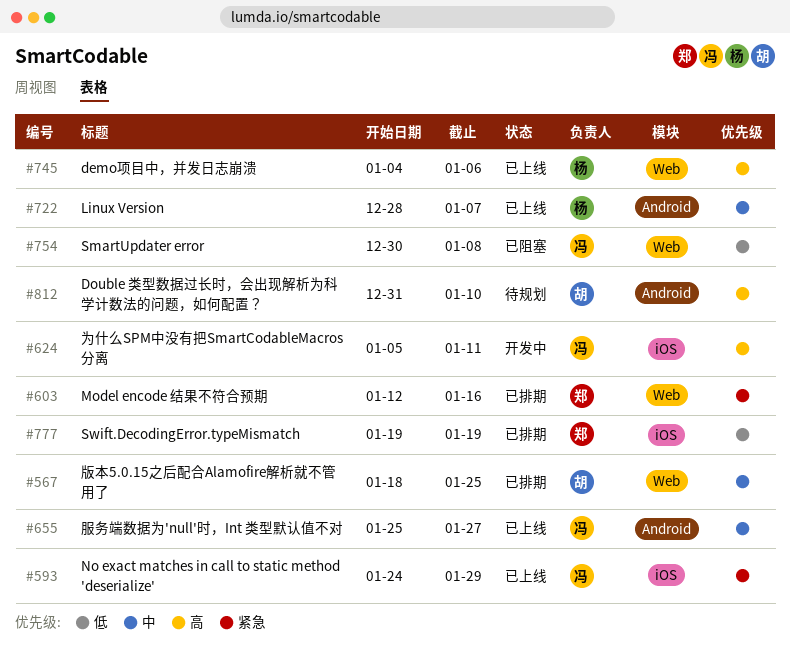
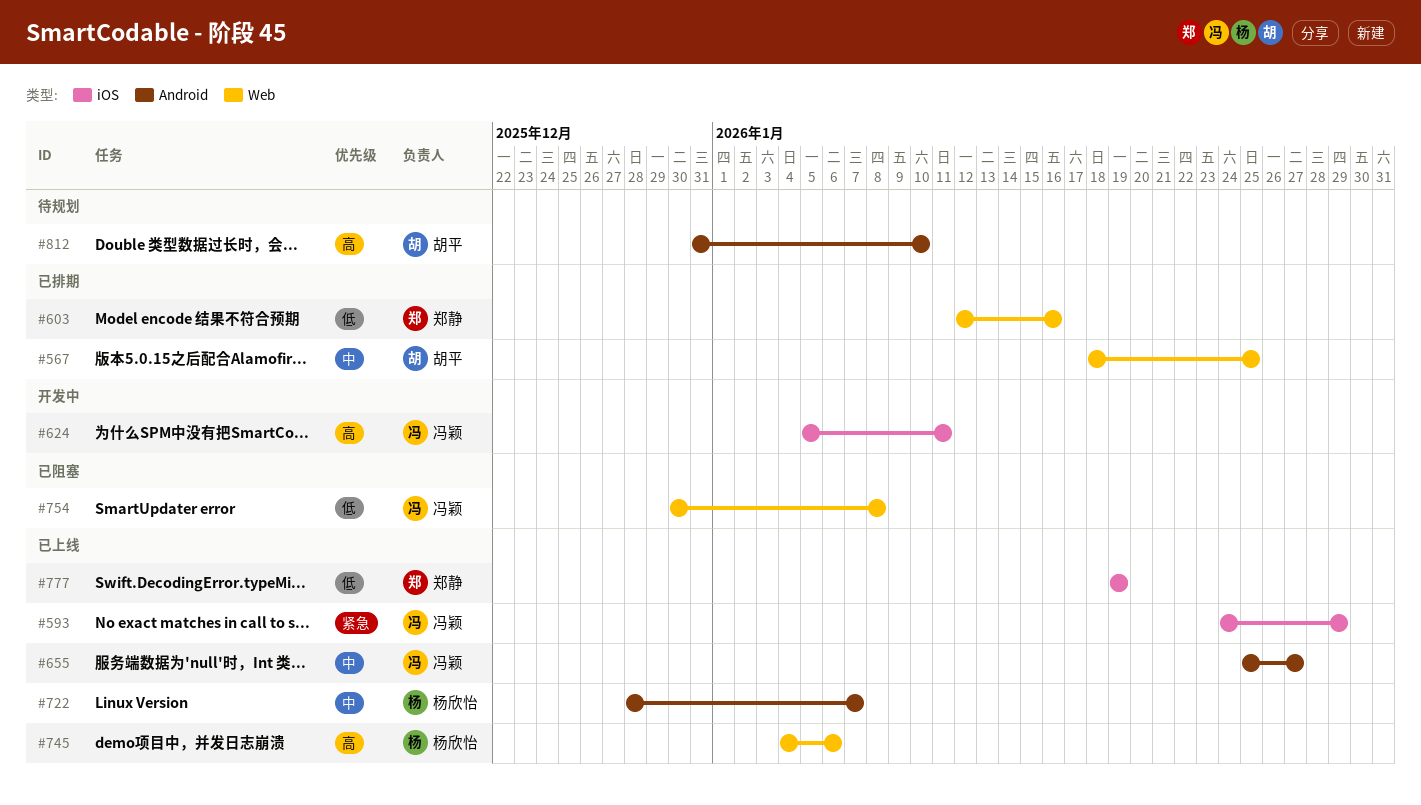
#603, priority: 紧急 -> 低
#777, status: 已排期 -> 已上线

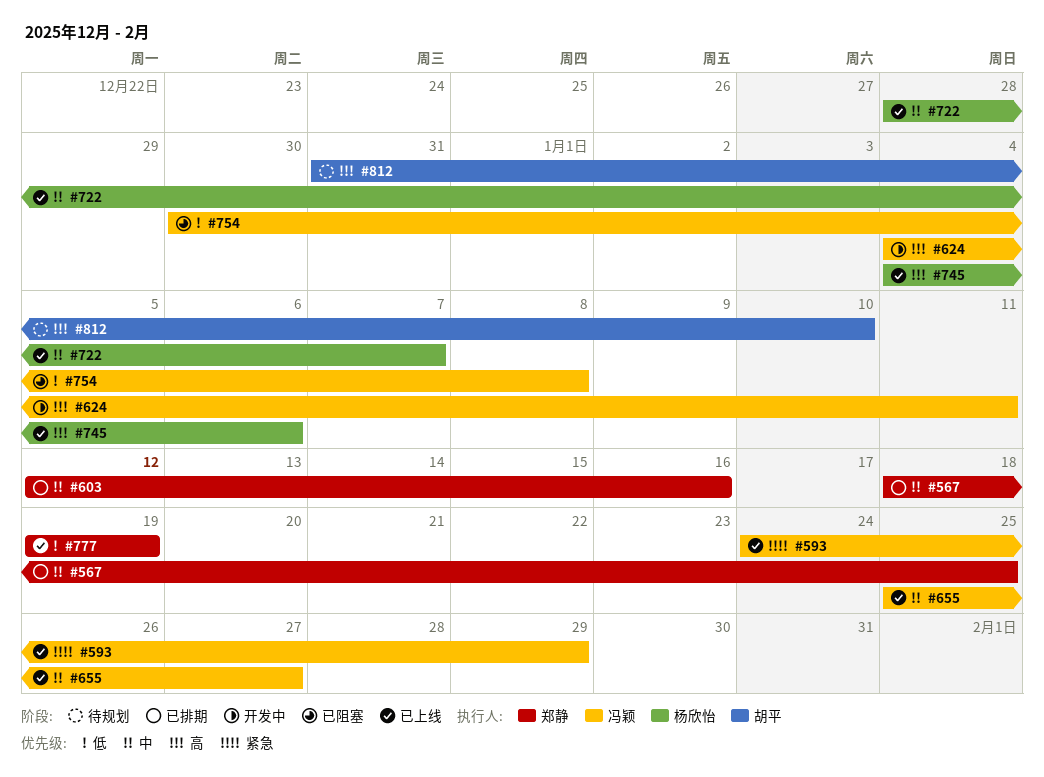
#567, owner: 胡平 -> 郑静
#603, priority: 低 -> 中
#624, start: Jan 5 -> Jan 4

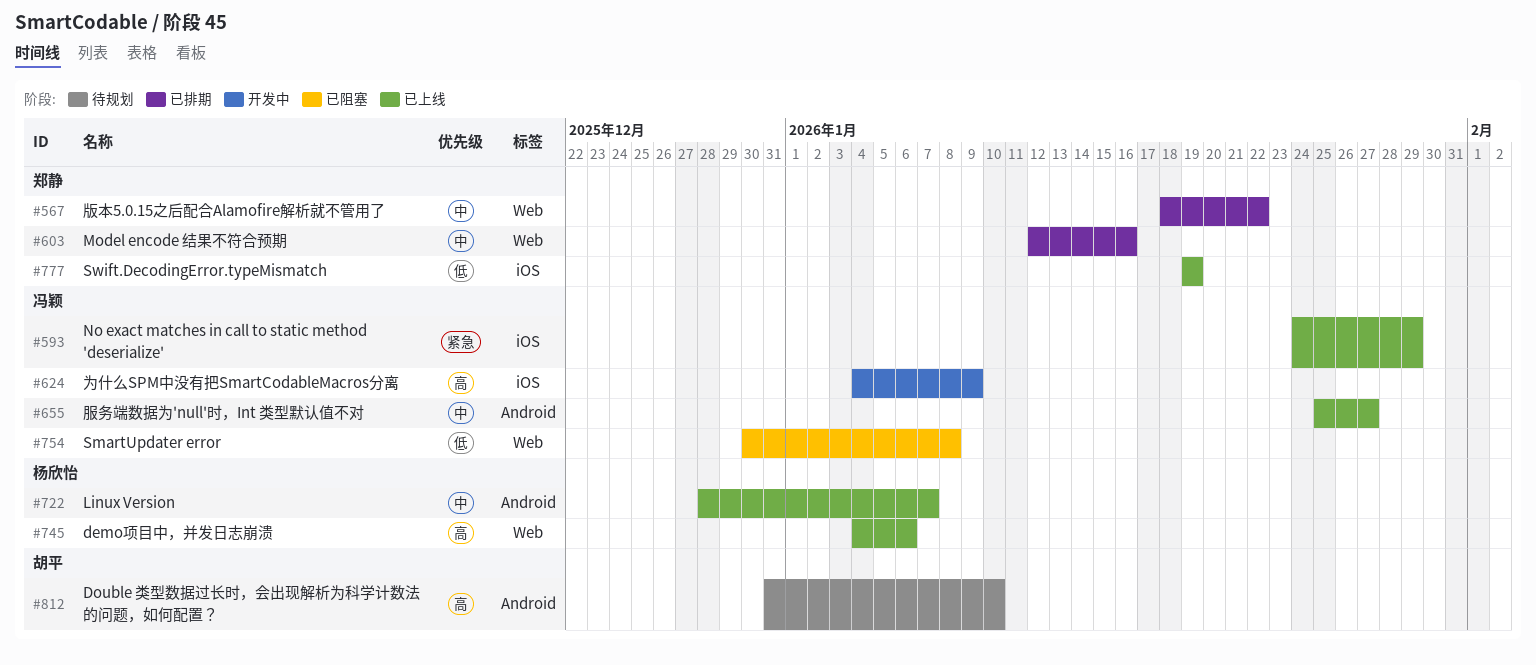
#567, due: Jan 25 -> Jan 22
#624, due: Jan 11 -> Jan 9

